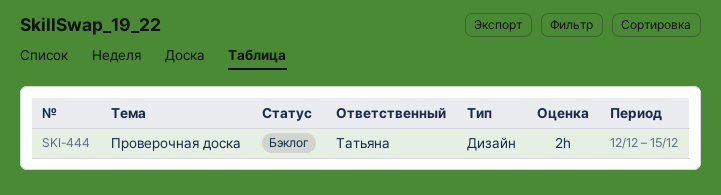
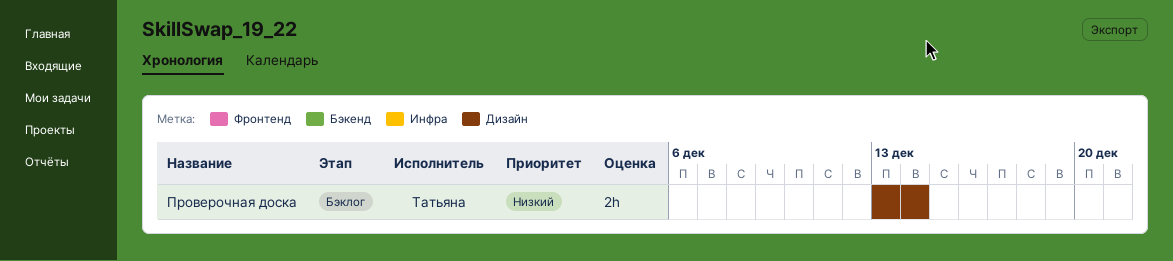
Проверочная доска, start: Dec 12 -> Dec 13
Проверочная доска, due: Dec 15 -> Dec 14

